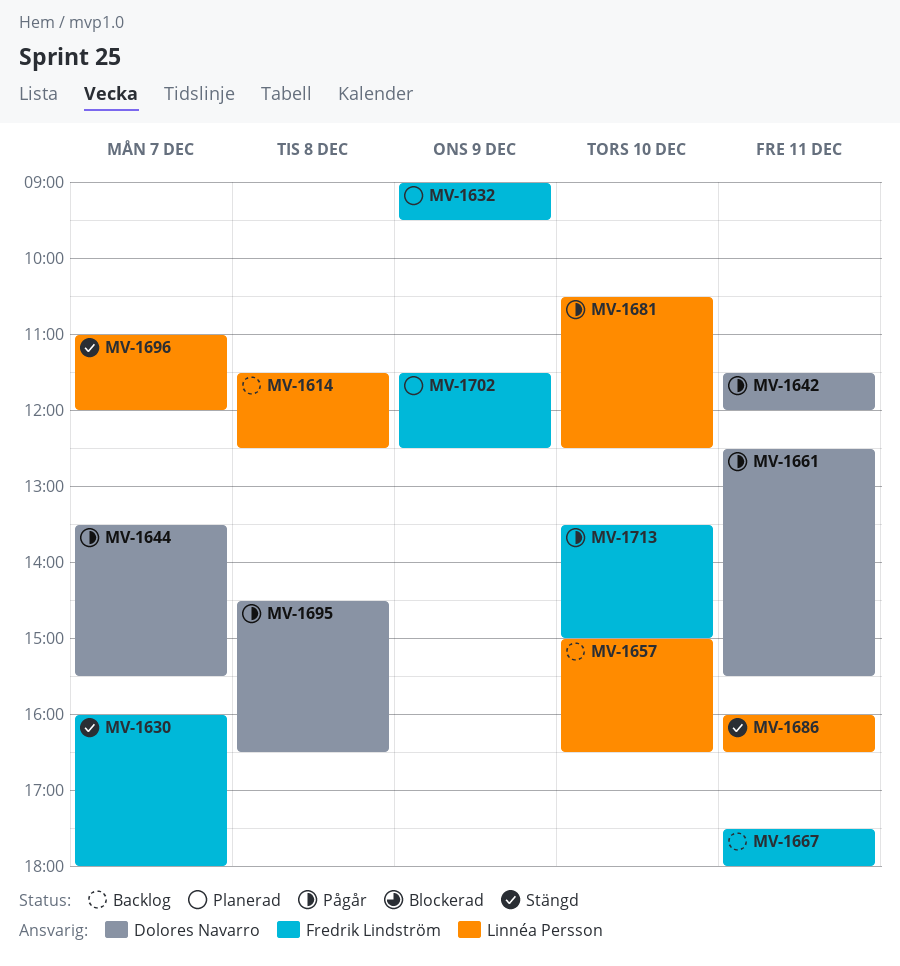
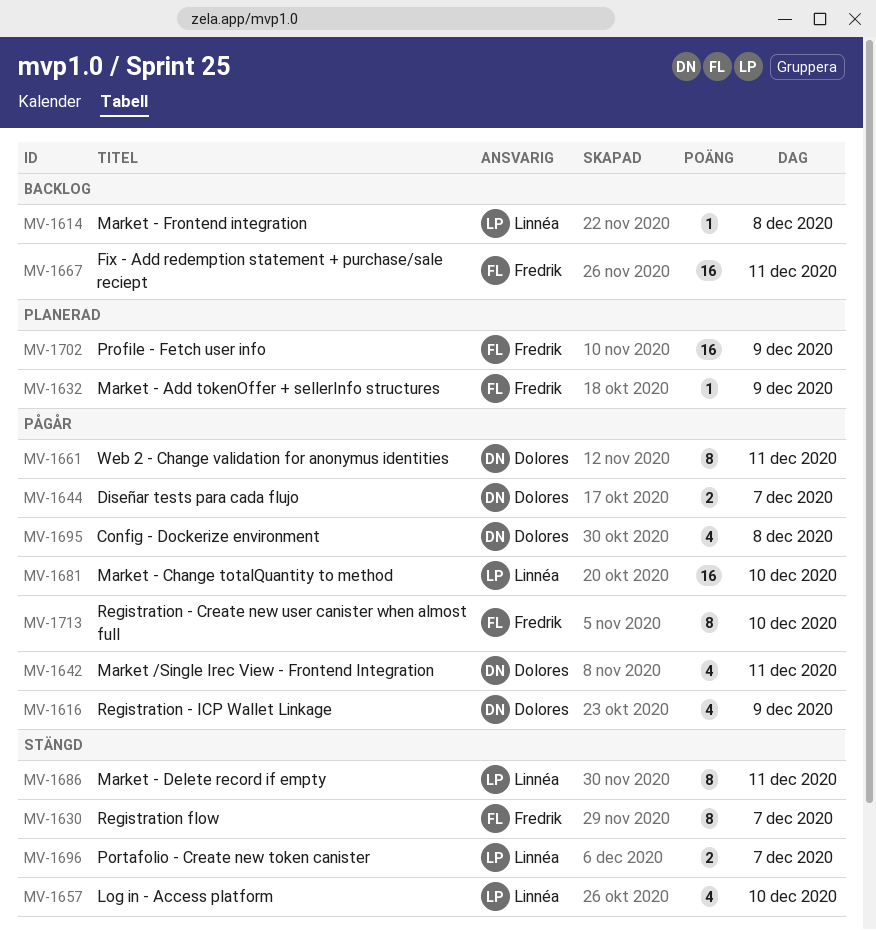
MV-1616: none -> present
MV-1657, status: Backlog -> Stängd

